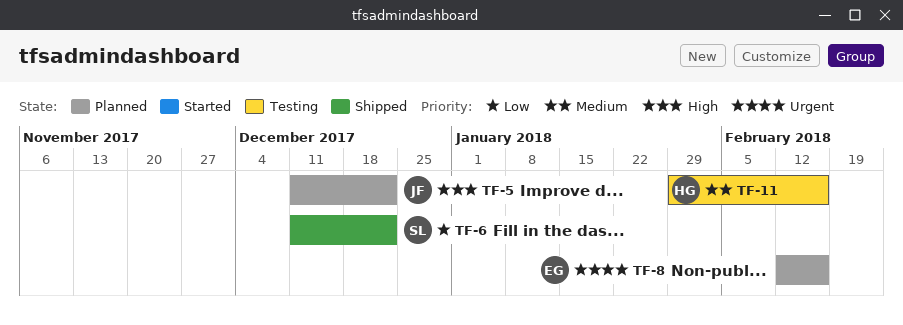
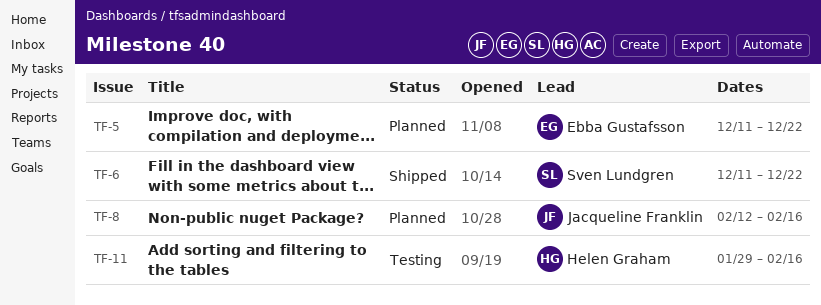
TF-5, owner: Jacqueline Franklin -> Ebba Gustafsson
TF-8, owner: Ebba Gustafsson -> Jacqueline Franklin

